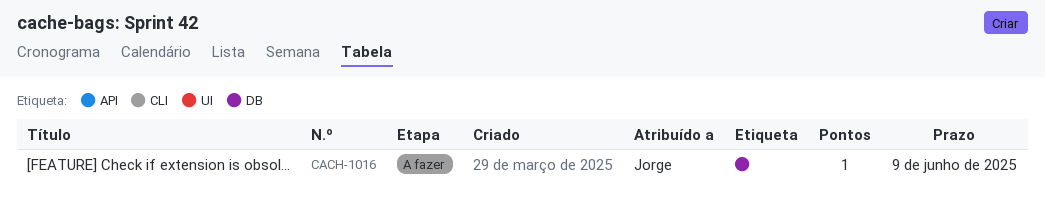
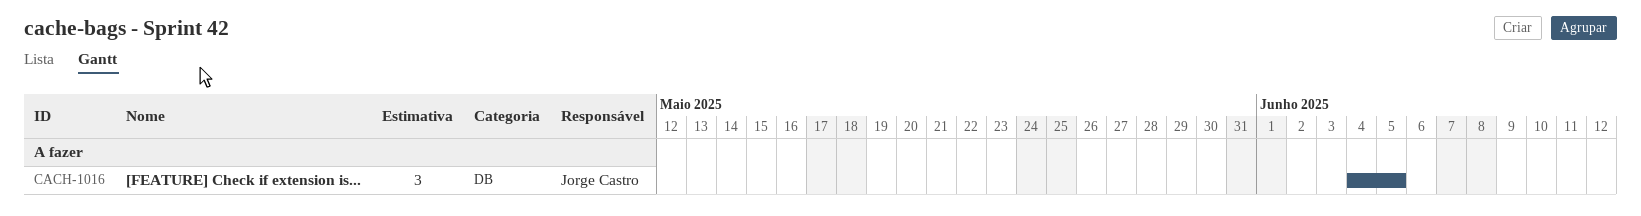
CACH-1016, estimate: 1 -> 3
CACH-1016, due: Jun 9 -> Jun 5

